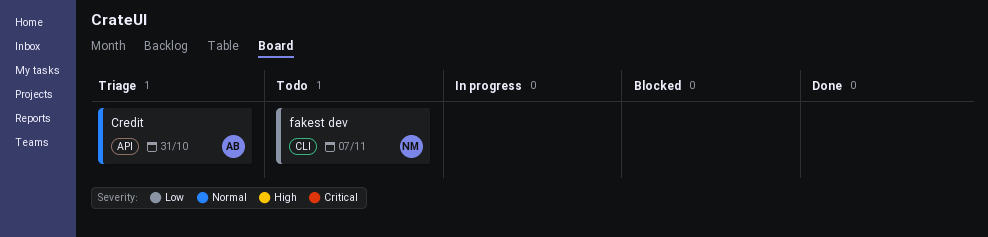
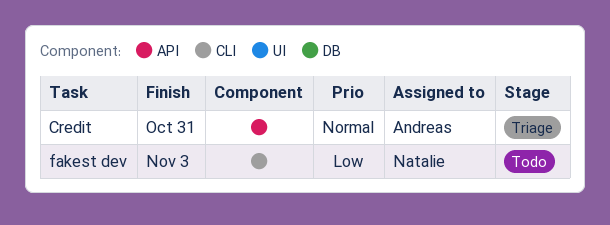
fakest dev, due: Nov 7 -> Nov 3

